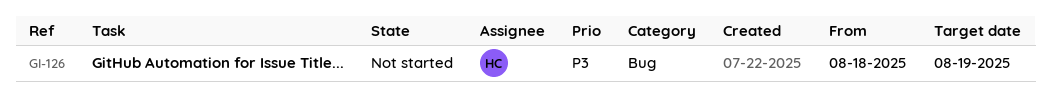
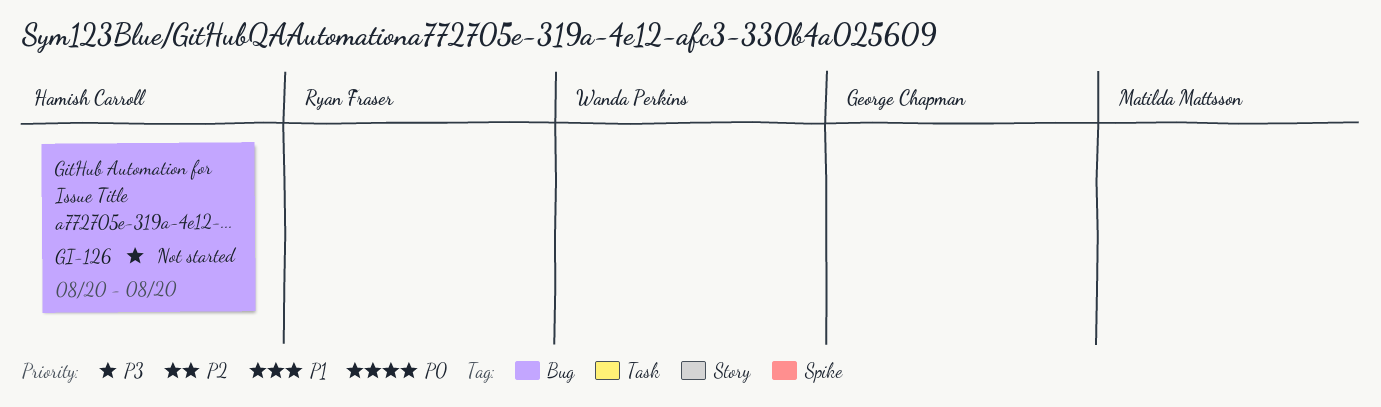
GI-126, start: Aug 18 -> Aug 20
GI-126, due: Aug 19 -> Aug 20

